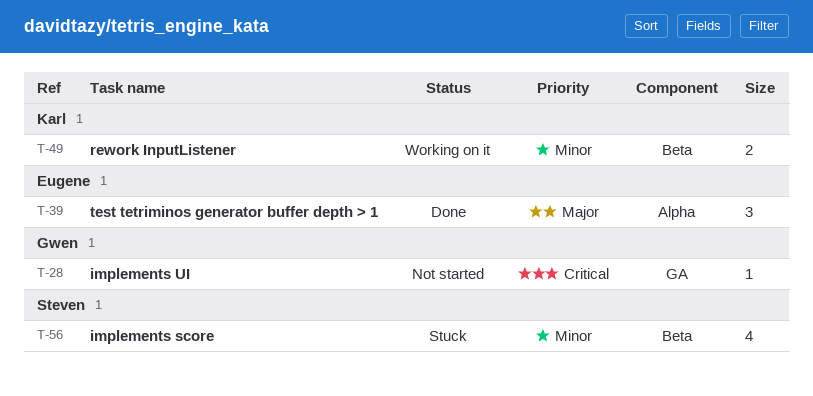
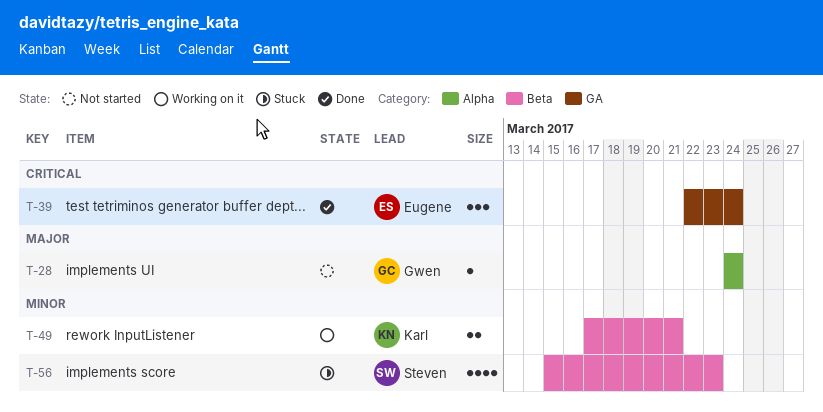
T-28, priority: Critical -> Major
T-28, label: GA -> Alpha
T-39, priority: Major -> Critical
T-39, label: Alpha -> GA

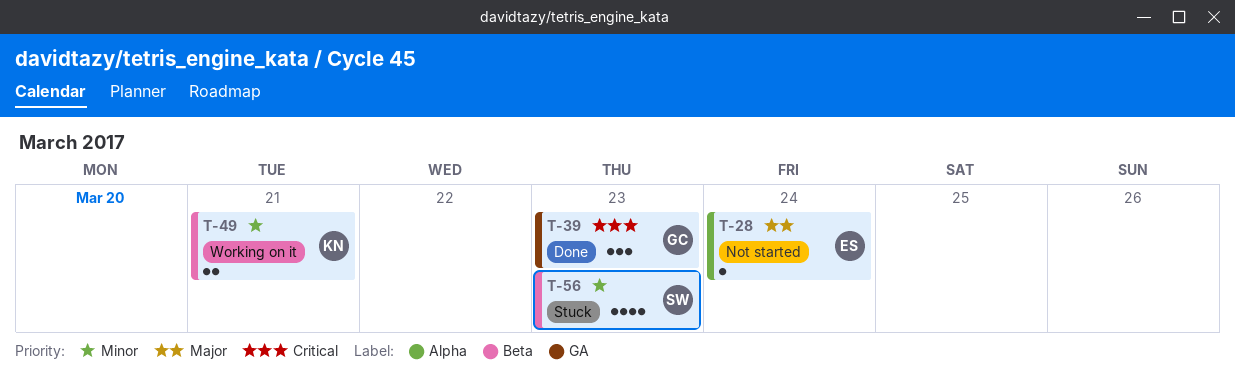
T-28, owner: Gwen -> Eugene
T-39, owner: Eugene -> Gwen
T-39, due: Mar 24 -> Mar 23

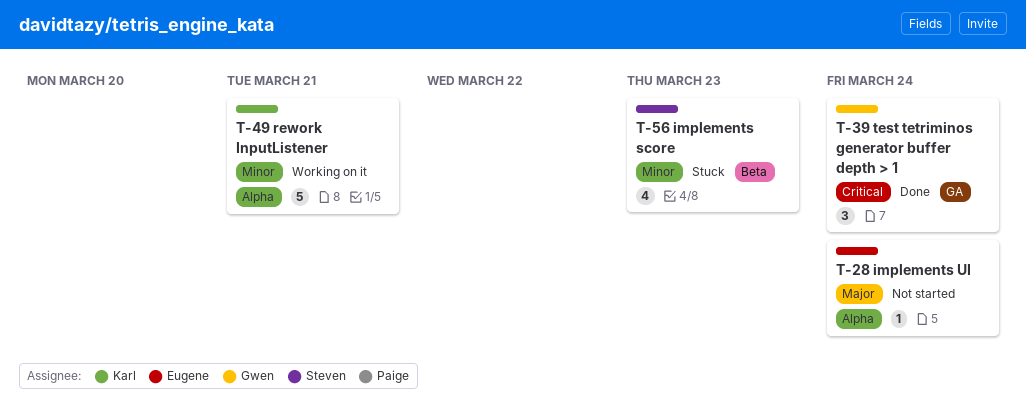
T-39, due: Mar 23 -> Mar 24
T-49, label: Beta -> Alpha
T-49, estimate: 2 -> 5

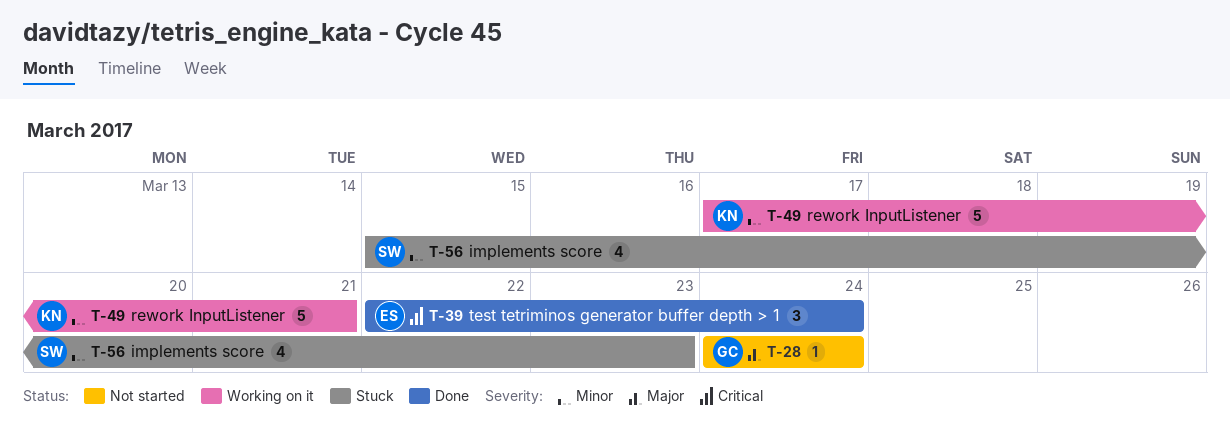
T-28, owner: Eugene -> Gwen
T-39, owner: Gwen -> Eugene

